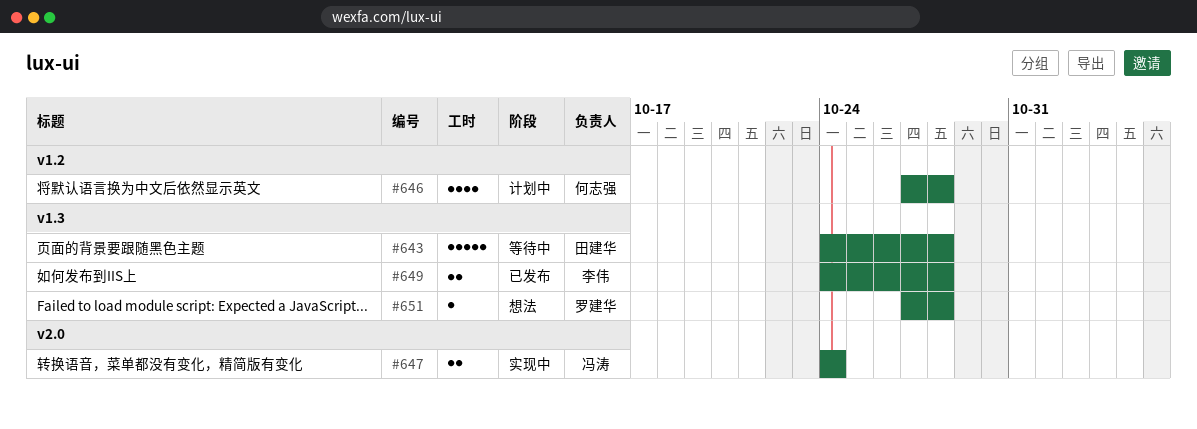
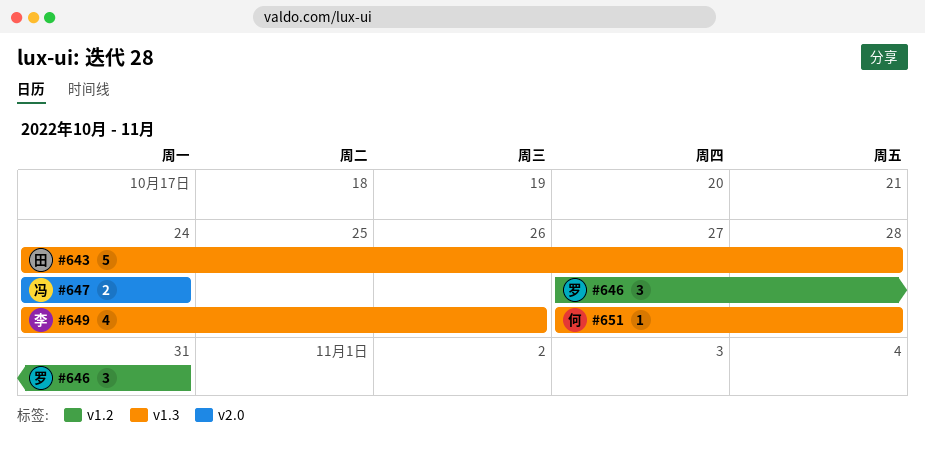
#646, owner: 何志强 -> 罗建华
#646, estimate: 4 -> 3
#646, due: Oct 28 -> Oct 31
#649, estimate: 2 -> 4
#649, due: Oct 28 -> Oct 26
#651, owner: 罗建华 -> 何志强

